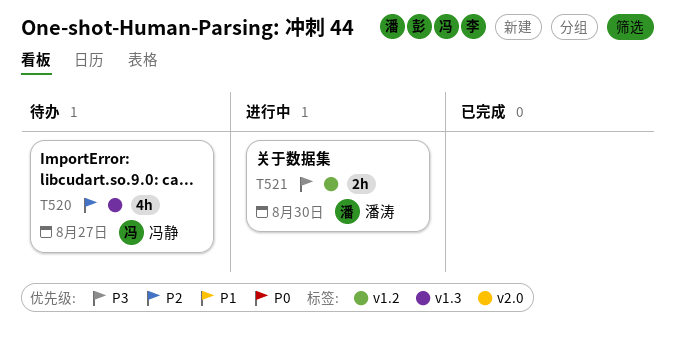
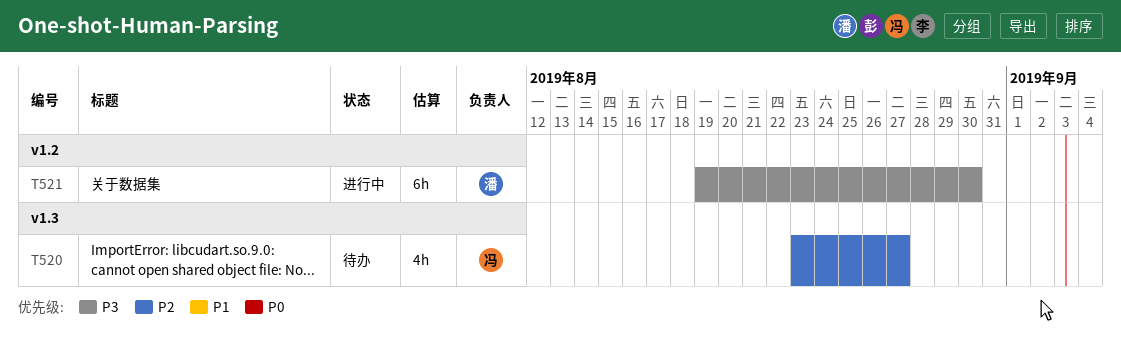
T521, estimate: 2h -> 6h

